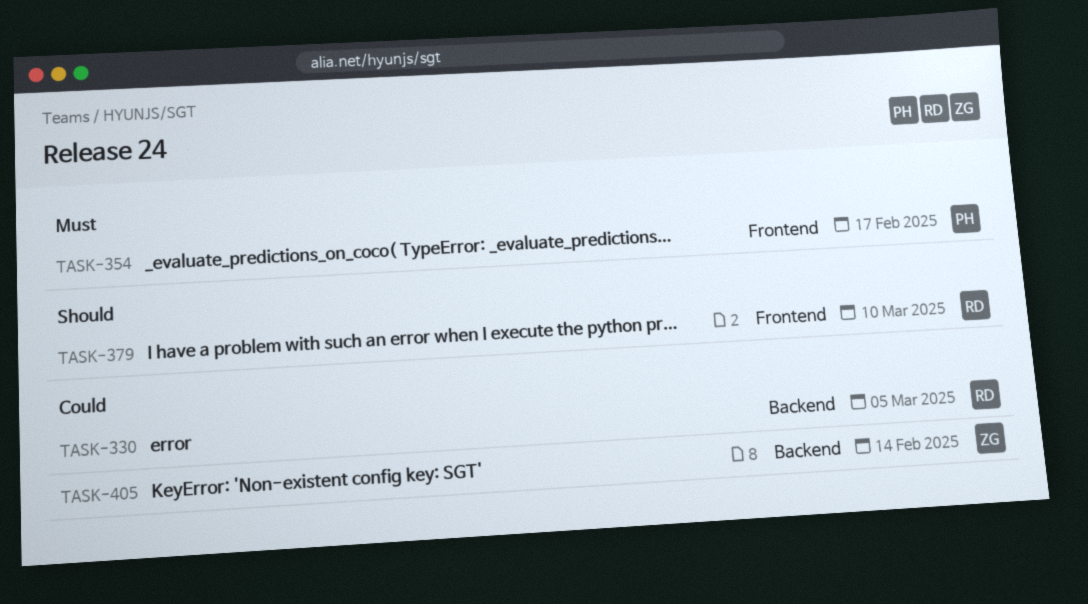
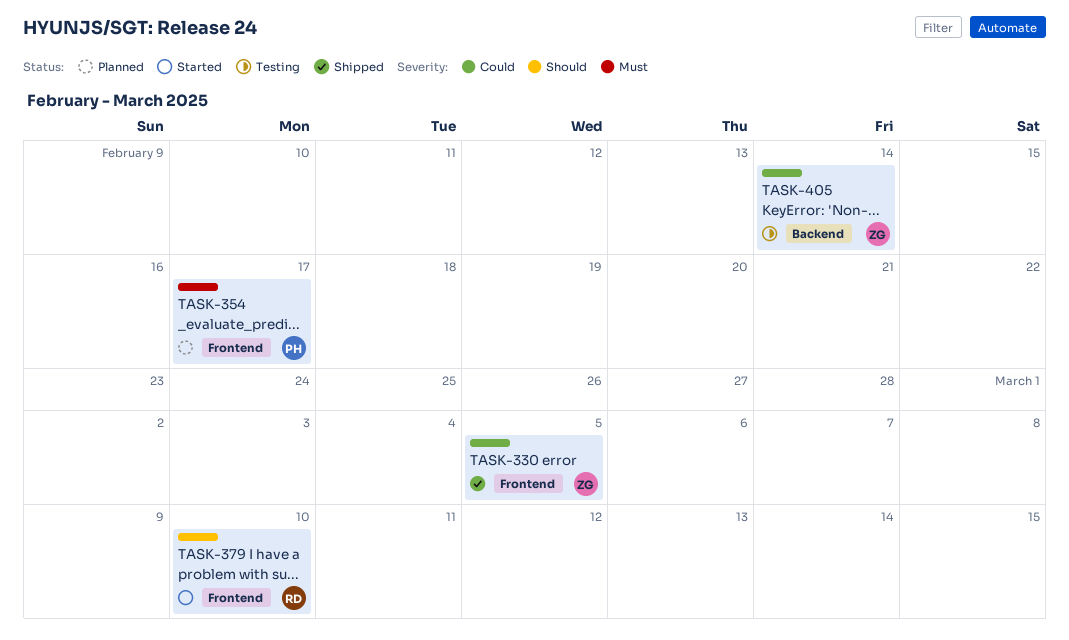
TASK-330, owner: RD -> ZG
TASK-330, label: Backend -> Frontend

